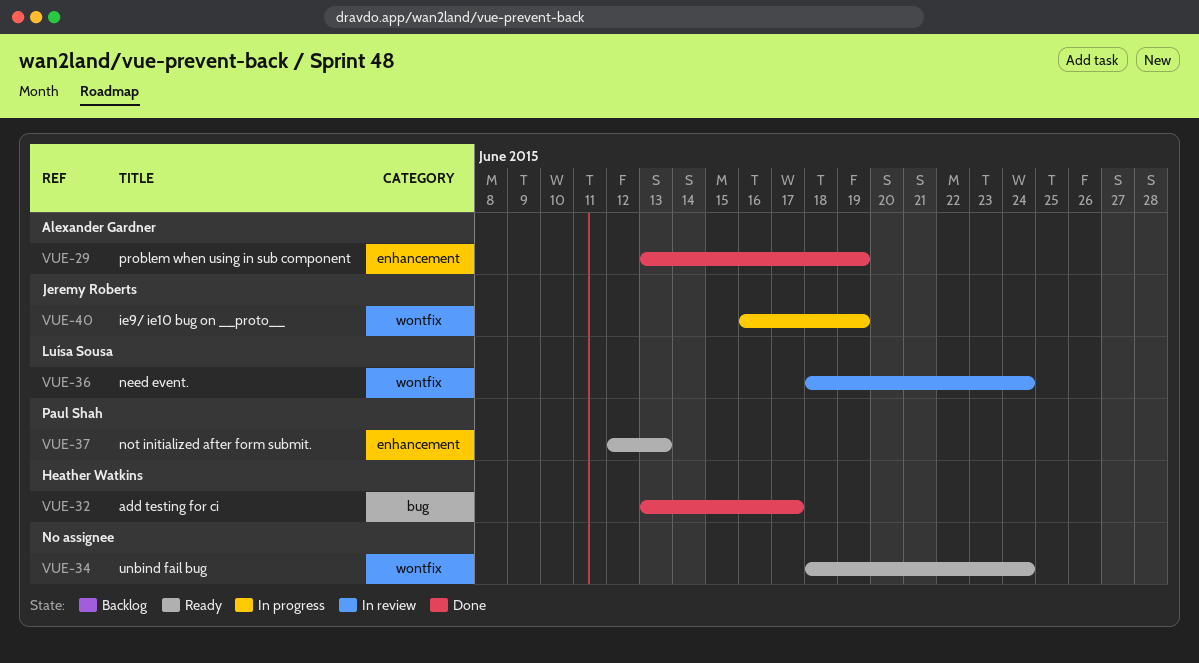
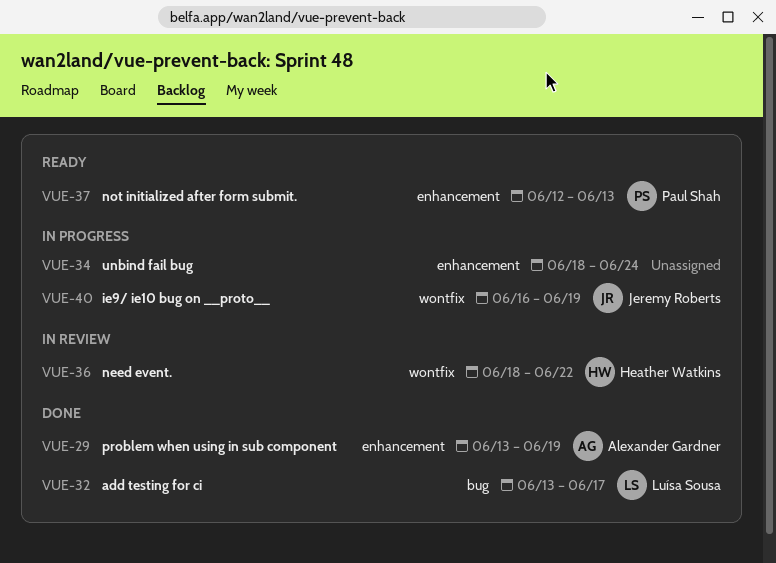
VUE-32, owner: Heather Watkins -> Luísa Sousa
VUE-34, status: Ready -> In progress
VUE-34, label: wontfix -> enhancement
VUE-36, owner: Luísa Sousa -> Heather Watkins
VUE-36, due: Jun 24 -> Jun 22

